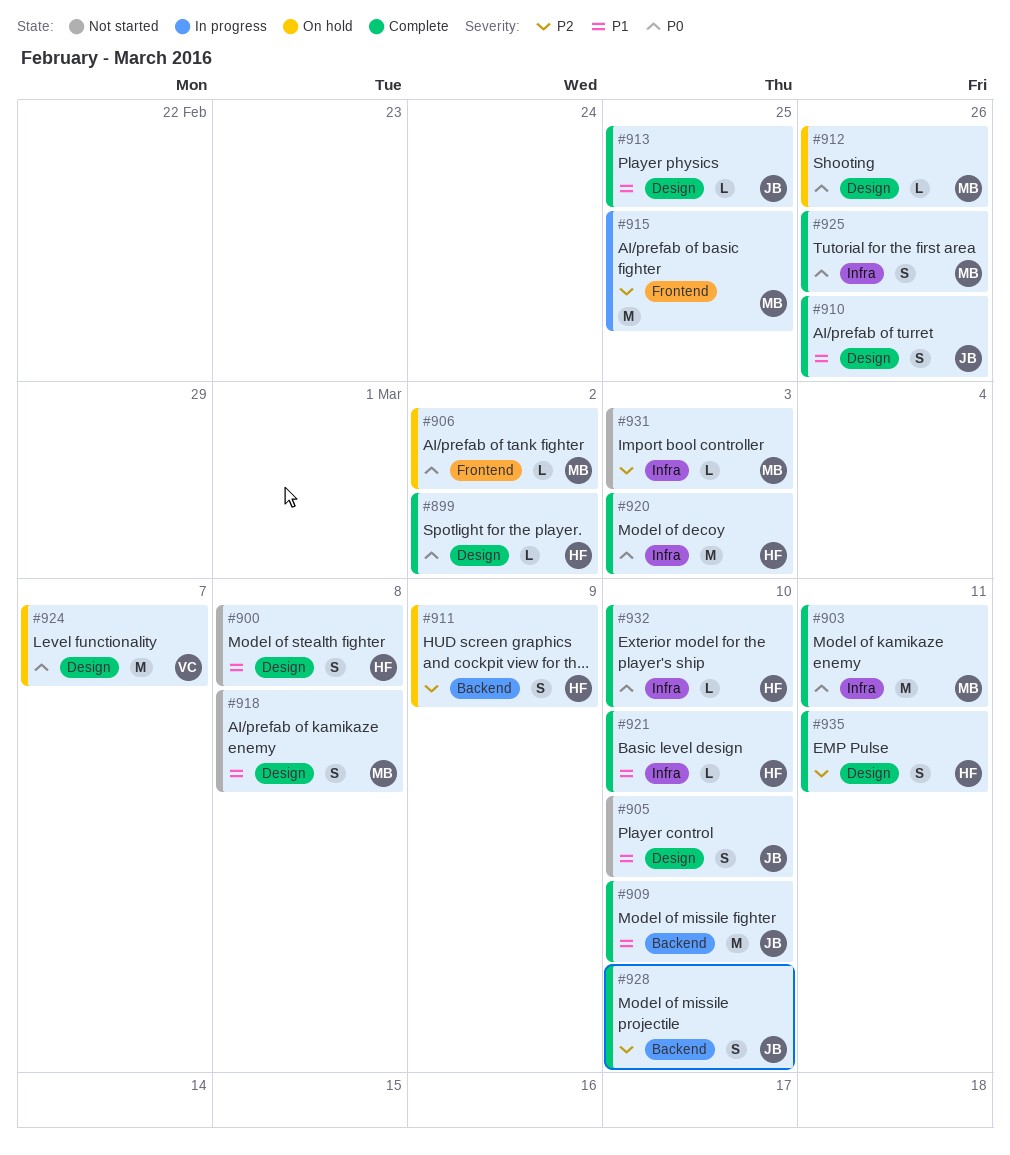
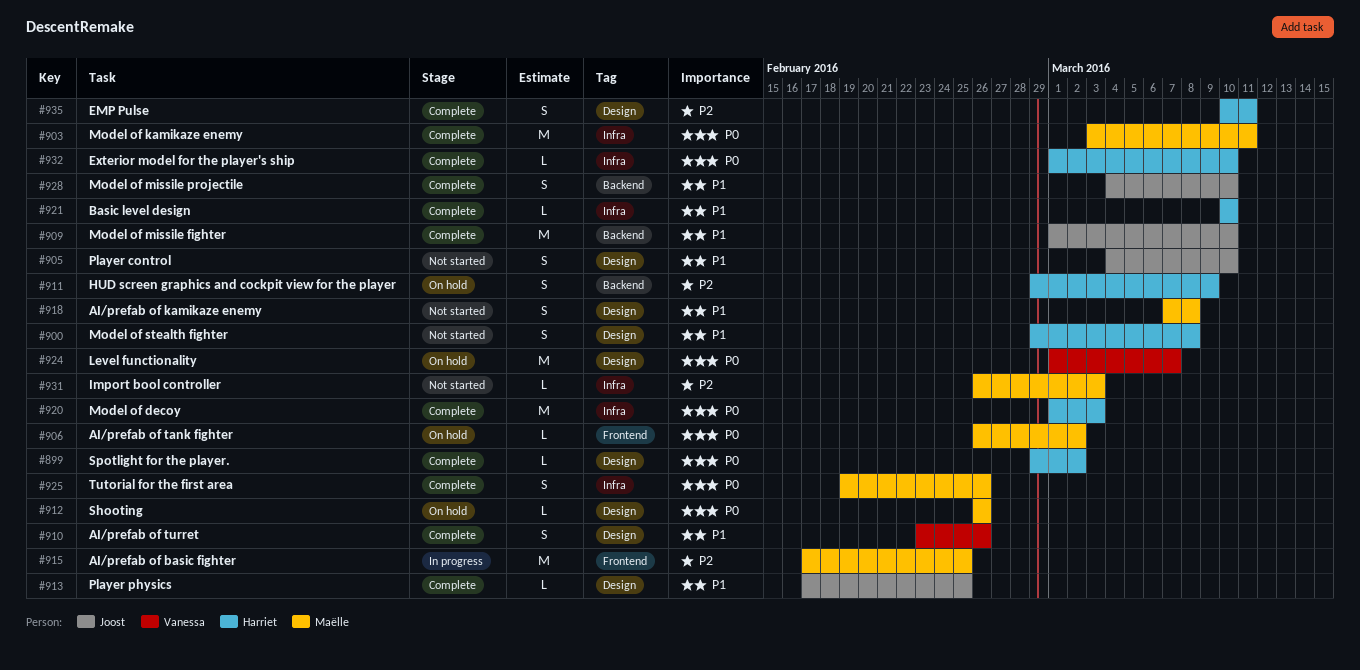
#910, owner: Joost -> Vanessa
#928, priority: P2 -> P1

